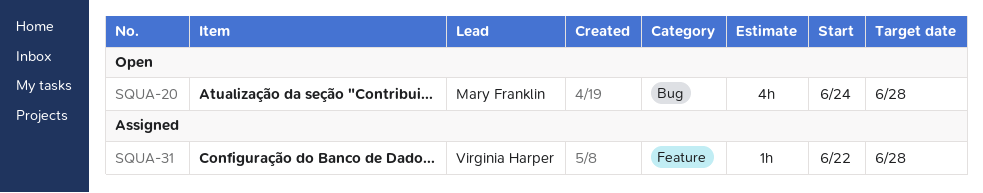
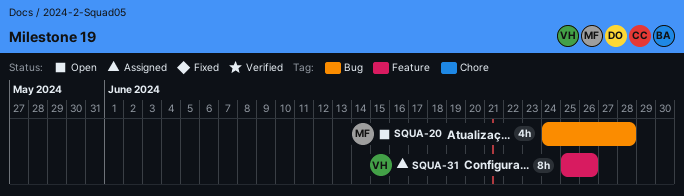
SQUA-31, estimate: 1h -> 8h
SQUA-31, start: Jun 22 -> Jun 25
SQUA-31, due: Jun 28 -> Jun 26

